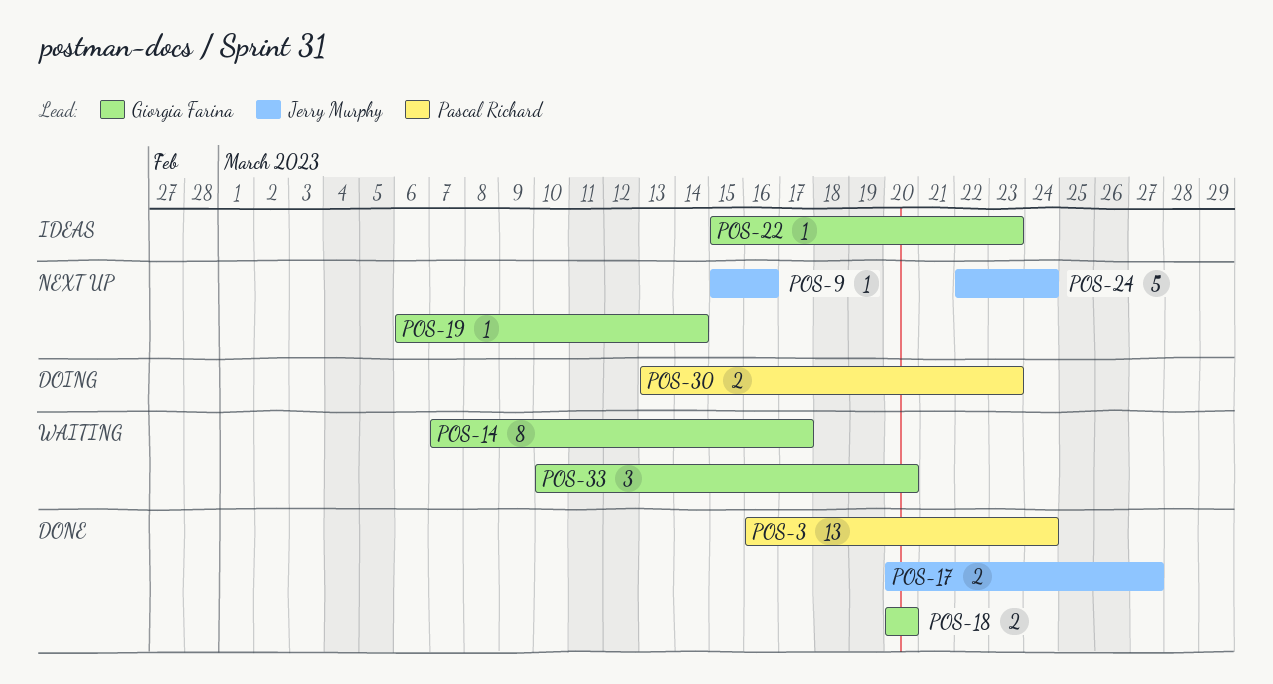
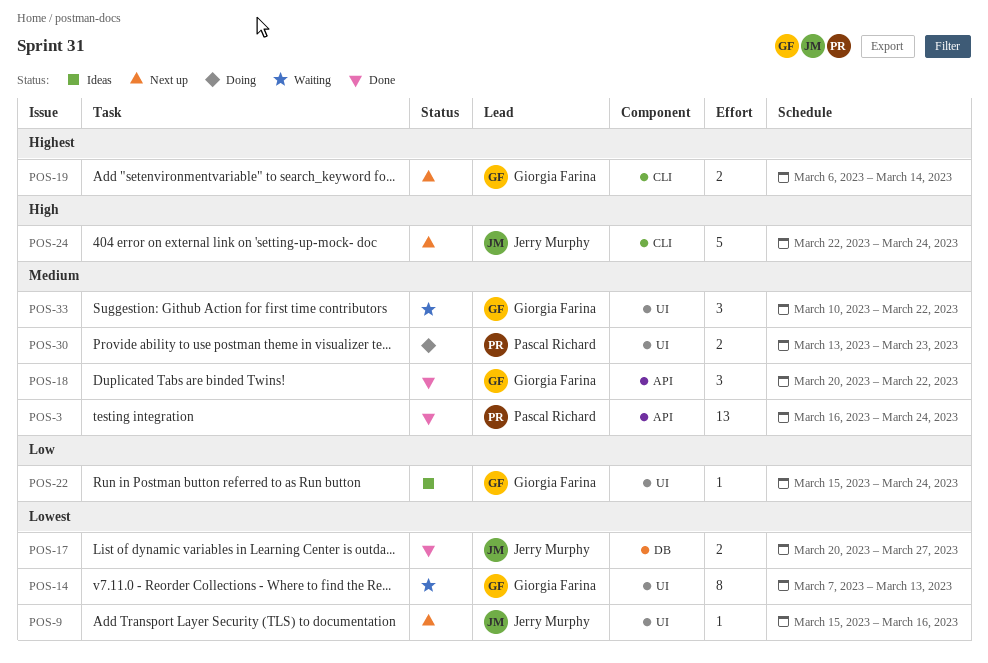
POS-14, due: Mar 17 -> Mar 13
POS-18, estimate: 2 -> 3
POS-18, due: Mar 20 -> Mar 22
POS-19, estimate: 1 -> 2
POS-22, due: Mar 23 -> Mar 24
POS-33, due: Mar 20 -> Mar 22

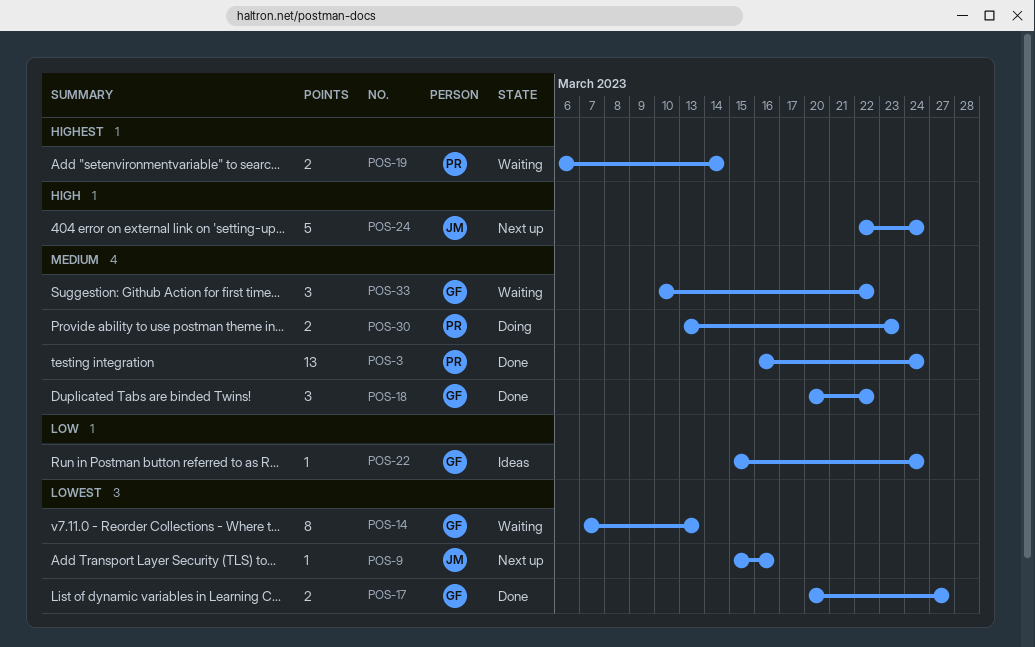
POS-17, owner: Jerry Murphy -> Giorgia Farina
POS-19, status: Next up -> Waiting
POS-19, owner: Giorgia Farina -> Pascal Richard

